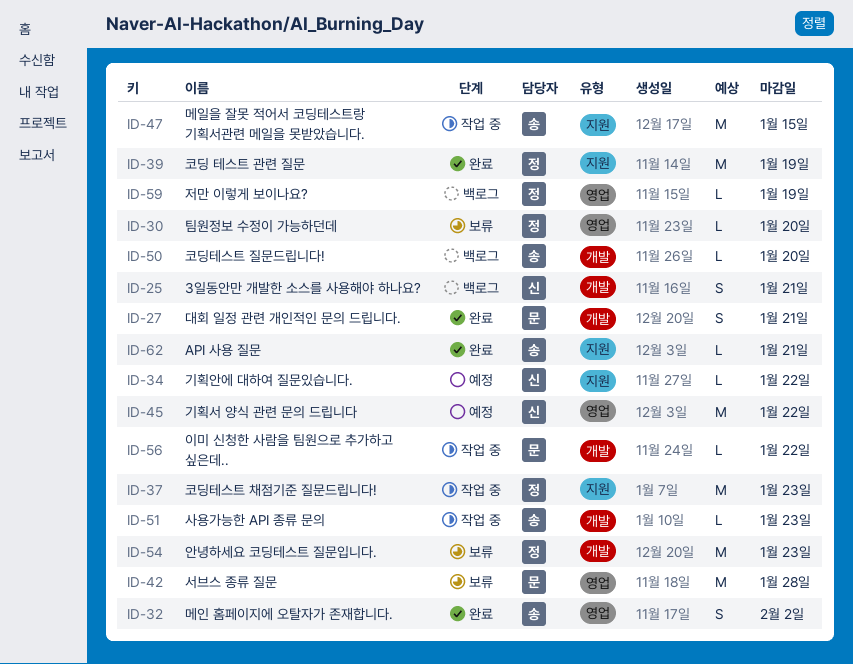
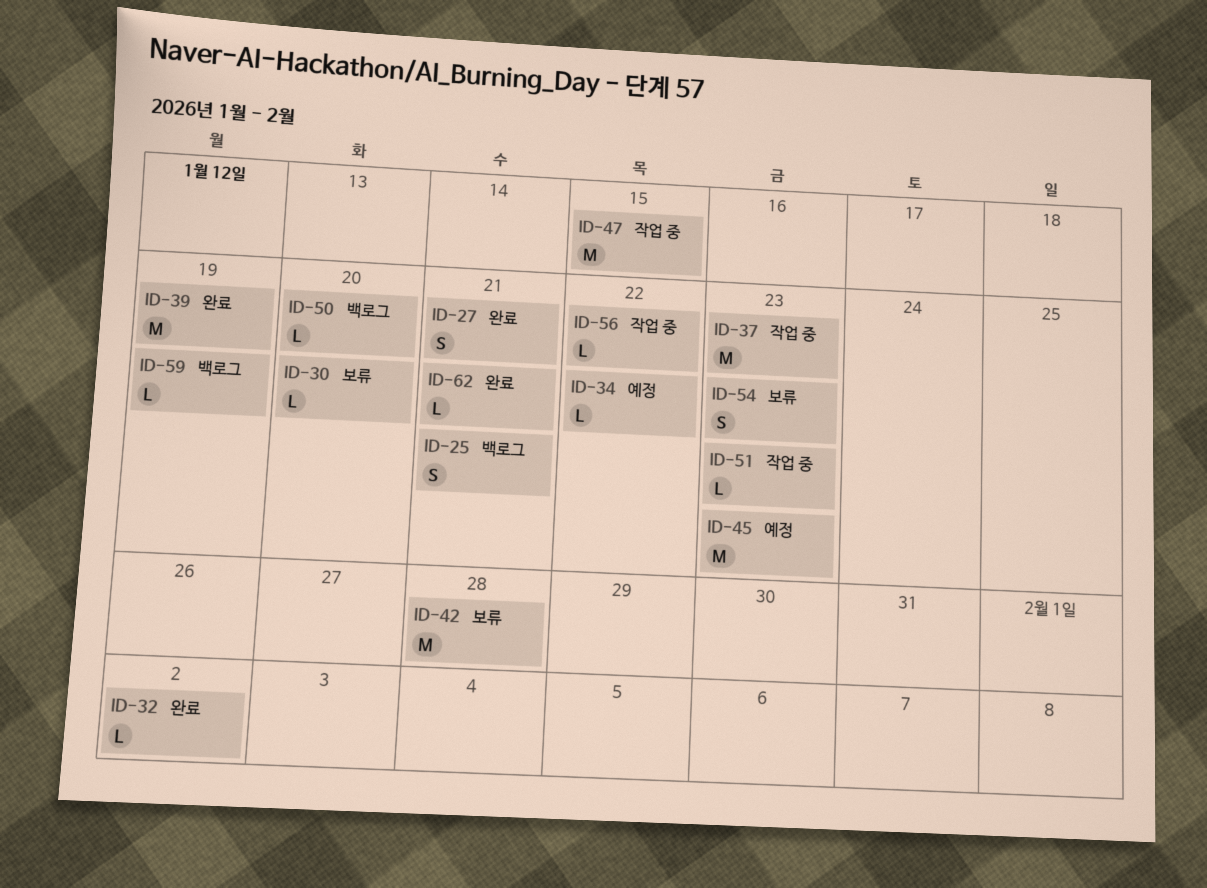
ID-32, estimate: S -> L
ID-45, due: Jan 22 -> Jan 23
ID-54, estimate: M -> S

